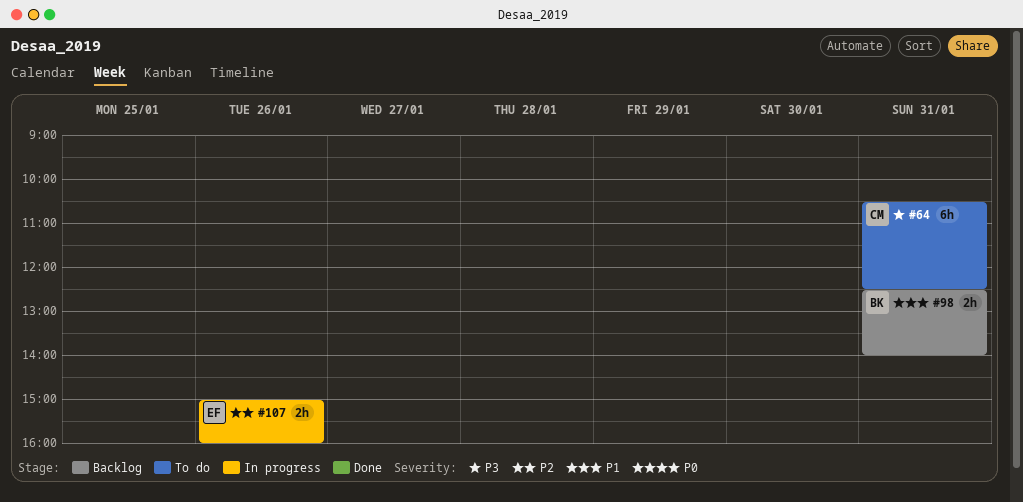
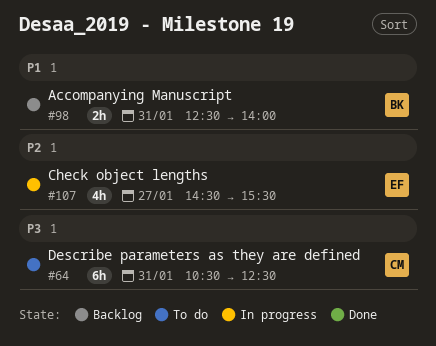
#107, estimate: 2h -> 4h
#107, day: Jan 26 -> Jan 27
#107, begins: 15:00 -> 14:30
#107, ends: 16:00 -> 15:30

